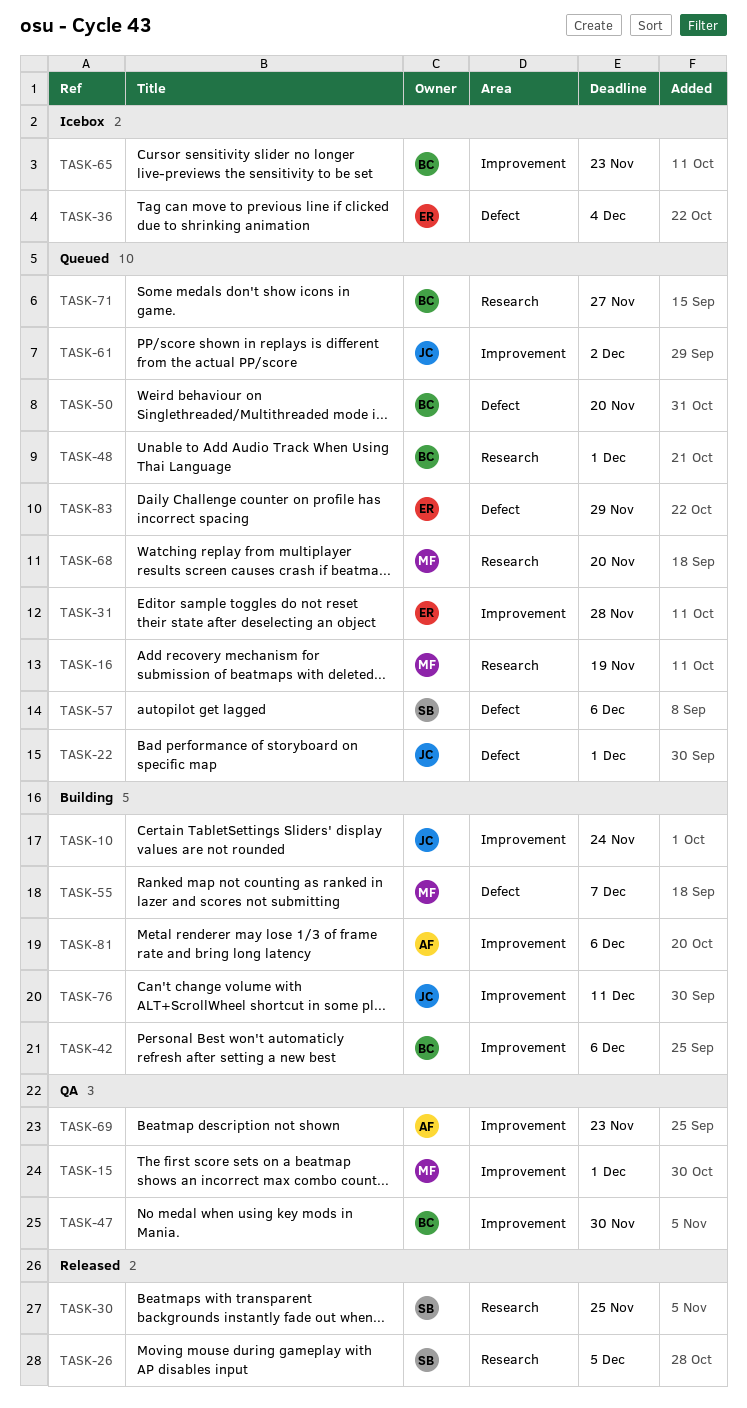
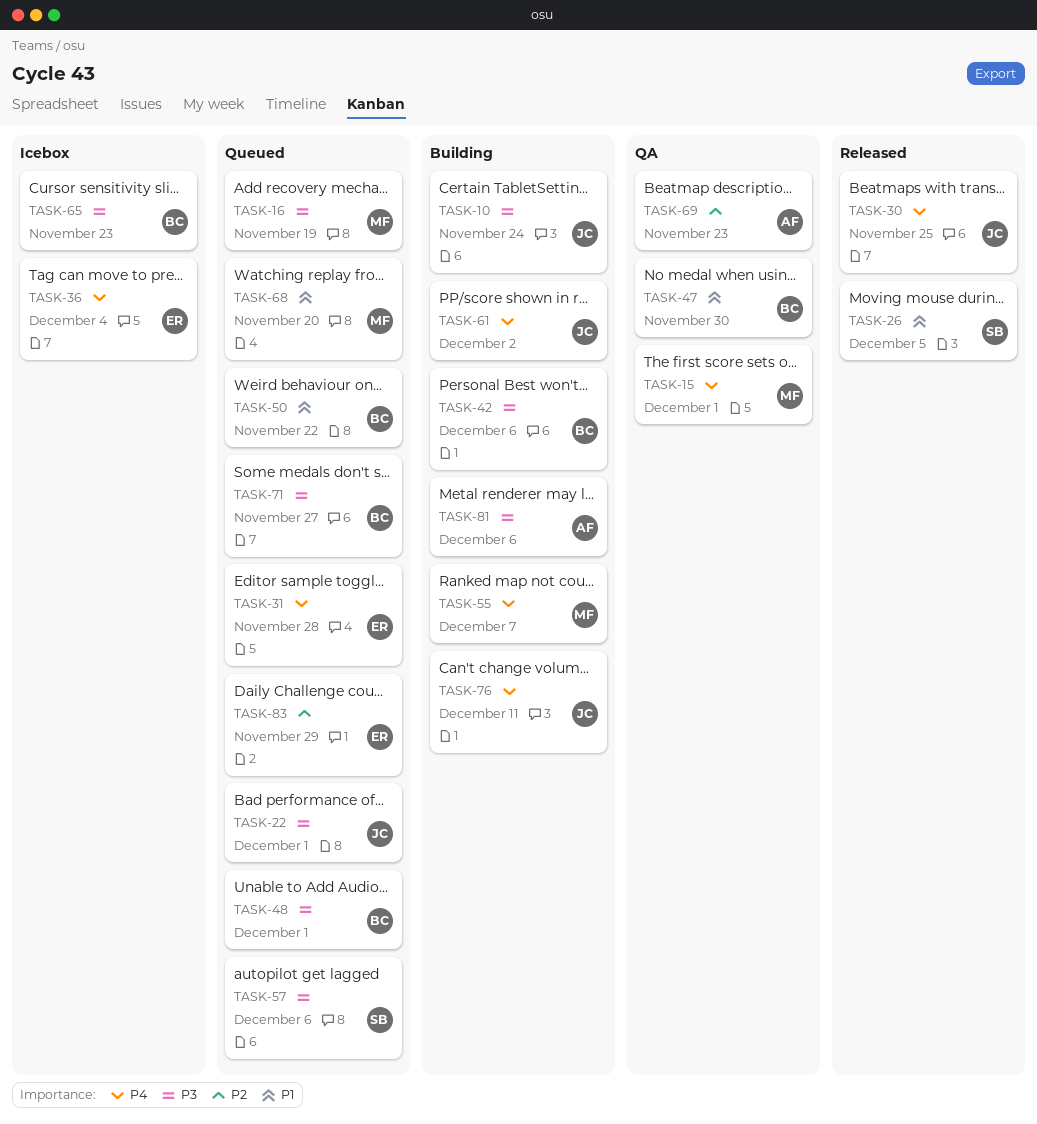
TASK-30, owner: SB -> JC
TASK-50, due: Nov 20 -> Nov 22
TASK-61, status: Queued -> Building

